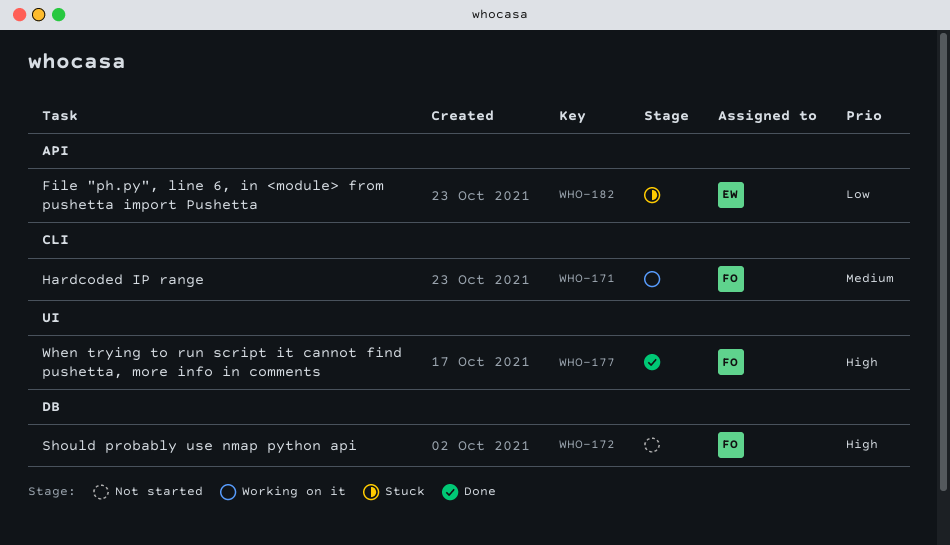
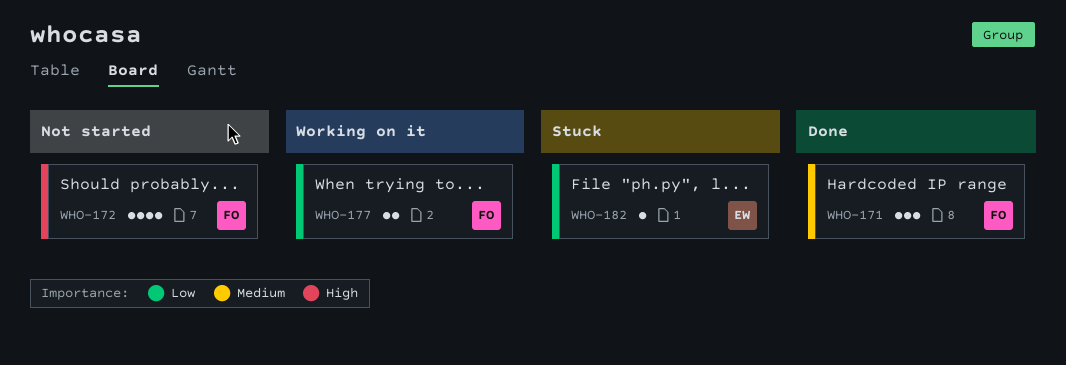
WHO-171, status: Working on it -> Done
WHO-177, status: Done -> Working on it
WHO-177, priority: High -> Low

